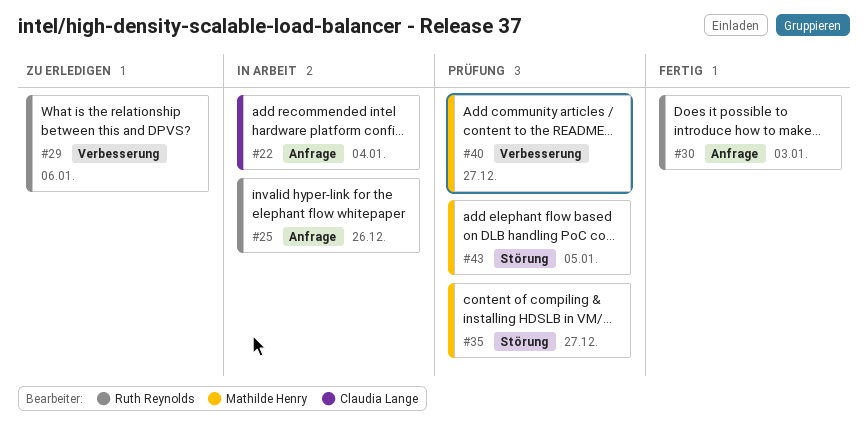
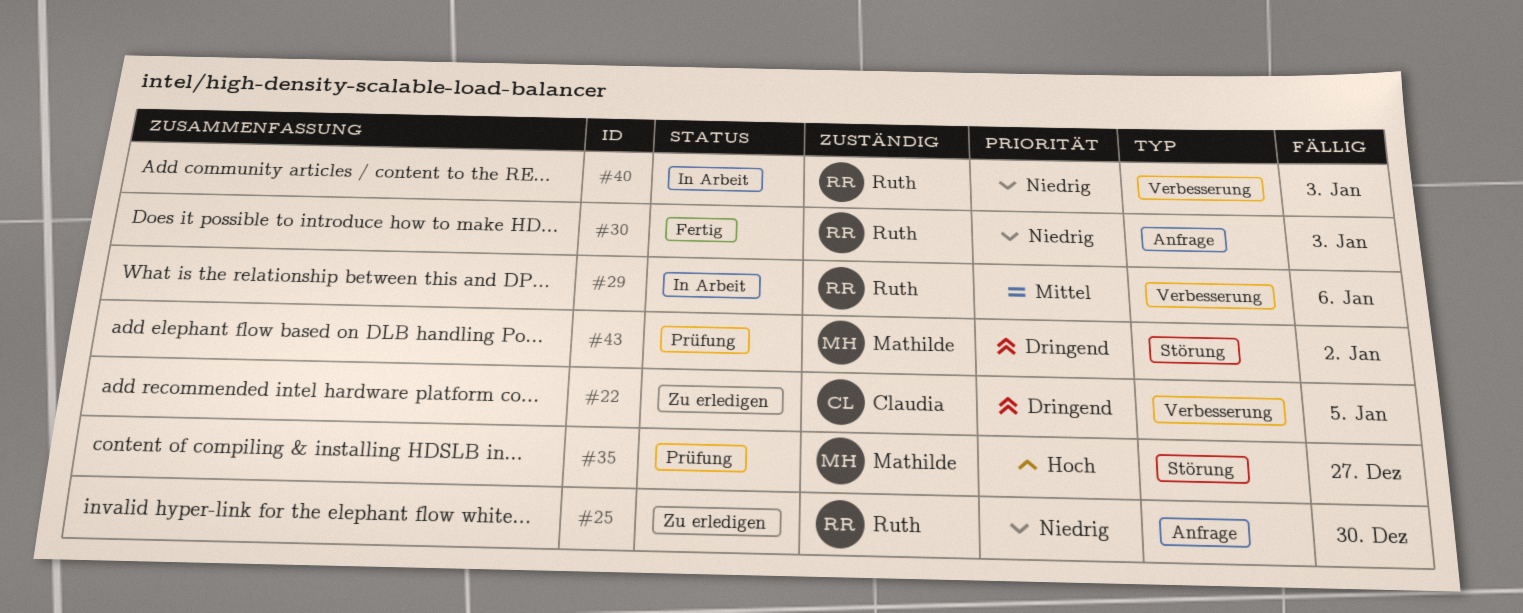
#22, status: In Arbeit -> Zu erledigen
#22, label: Anfrage -> Verbesserung
#22, due: Jan 4 -> Jan 5
#25, status: In Arbeit -> Zu erledigen
#25, due: Dec 26 -> Dec 30
#29, status: Zu erledigen -> In Arbeit
#40, status: Prüfung -> In Arbeit
#40, owner: Mathilde Henry -> Ruth Reynolds
#40, due: Dec 27 -> Jan 3
#43, due: Jan 5 -> Jan 2

